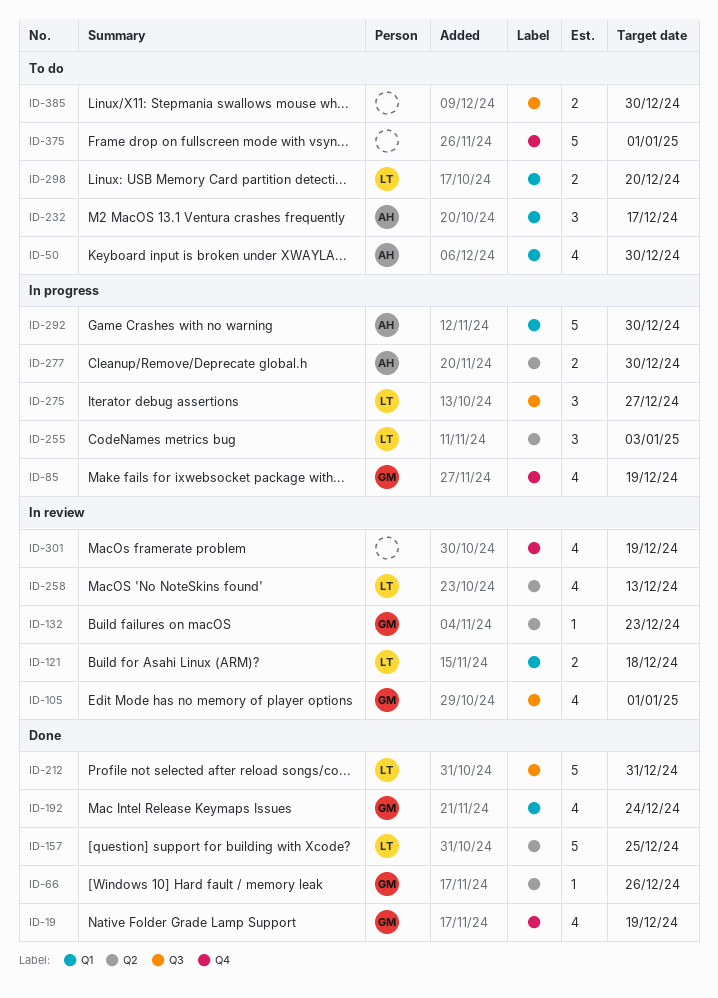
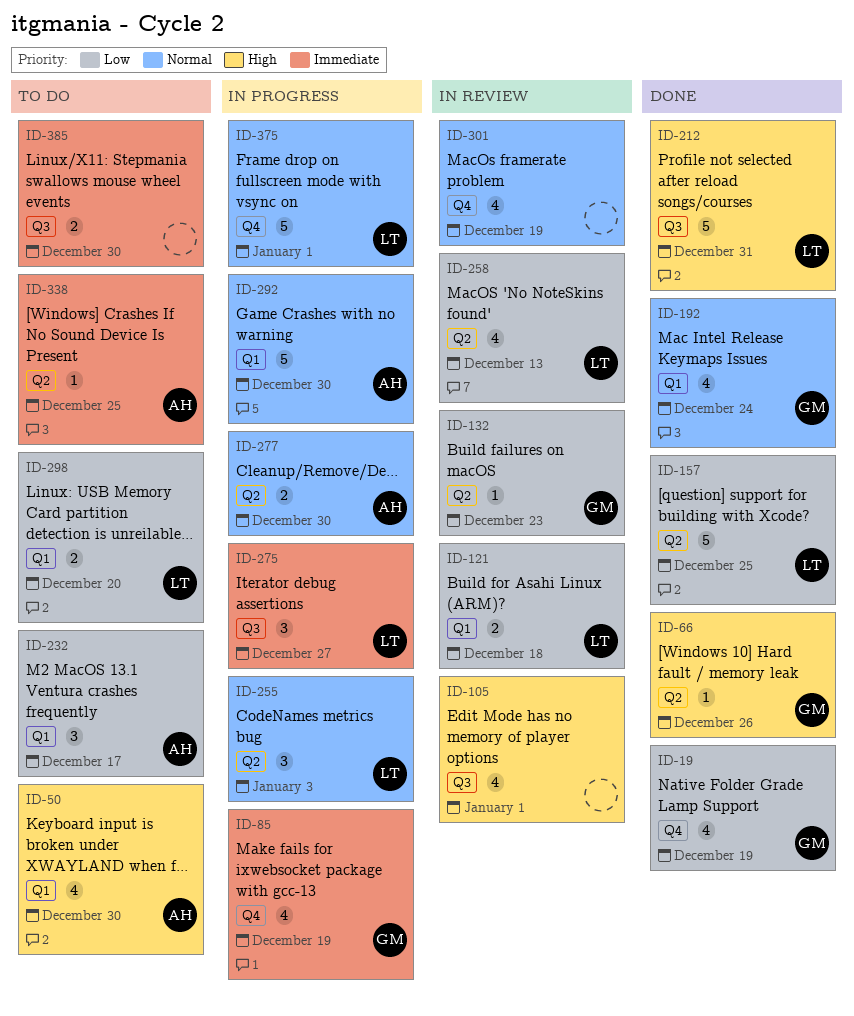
ID-105, owner: GM -> none
ID-338: none -> present
ID-375, status: To do -> In progress
ID-375, owner: none -> LT

